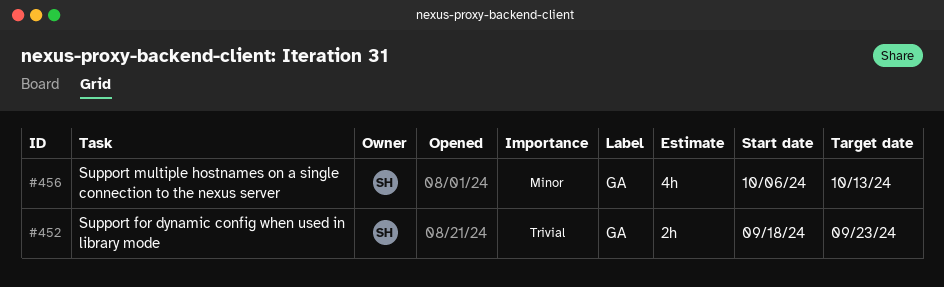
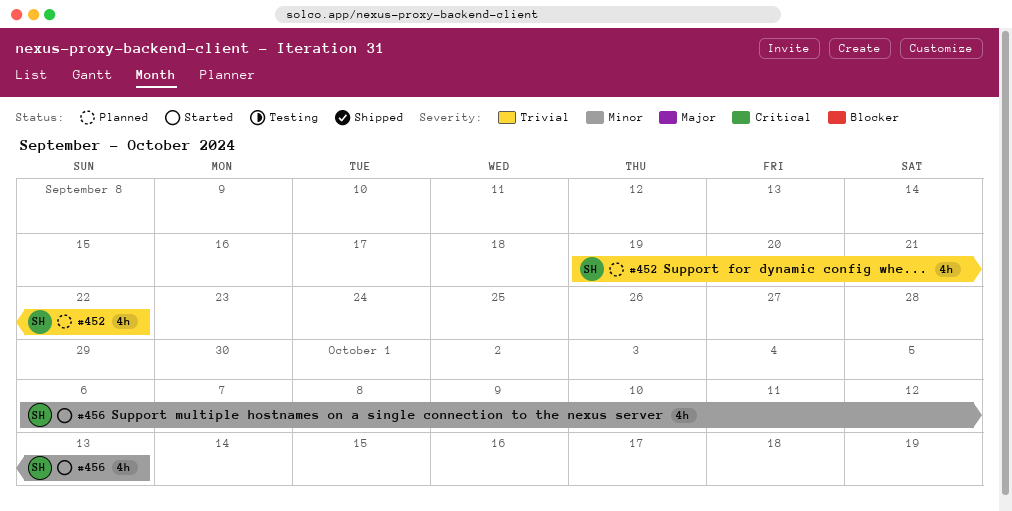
#452, estimate: 2h -> 4h
#452, start: Sep 18 -> Sep 19
#452, due: Sep 23 -> Sep 22

